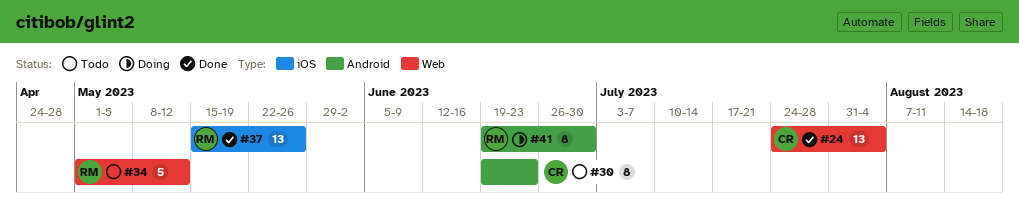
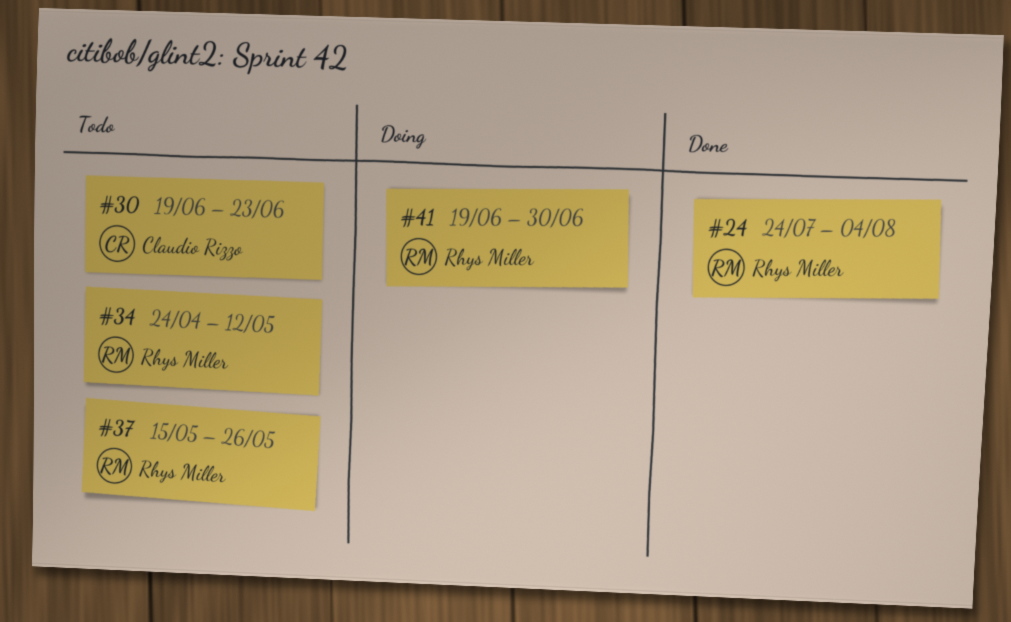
#24, owner: Claudio Rizzo -> Rhys Miller
#34, start: May 1 -> Apr 24
#37, status: Done -> Todo

